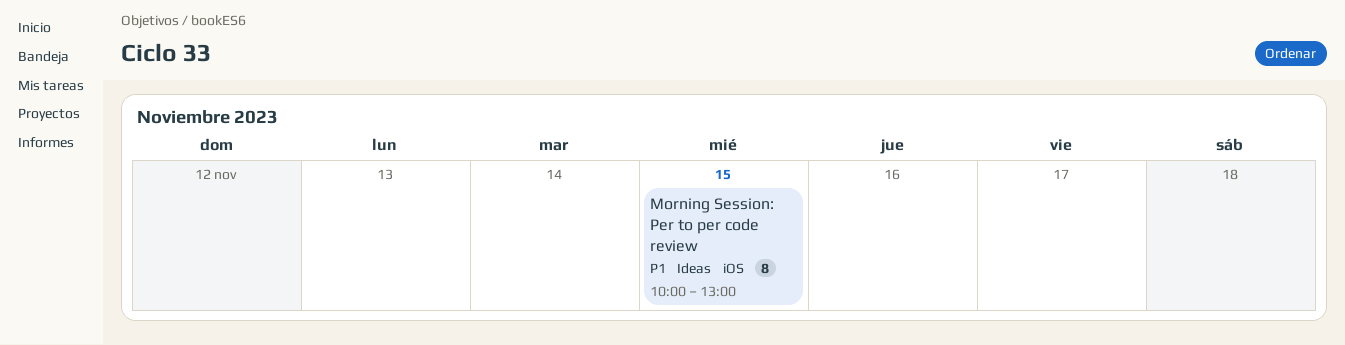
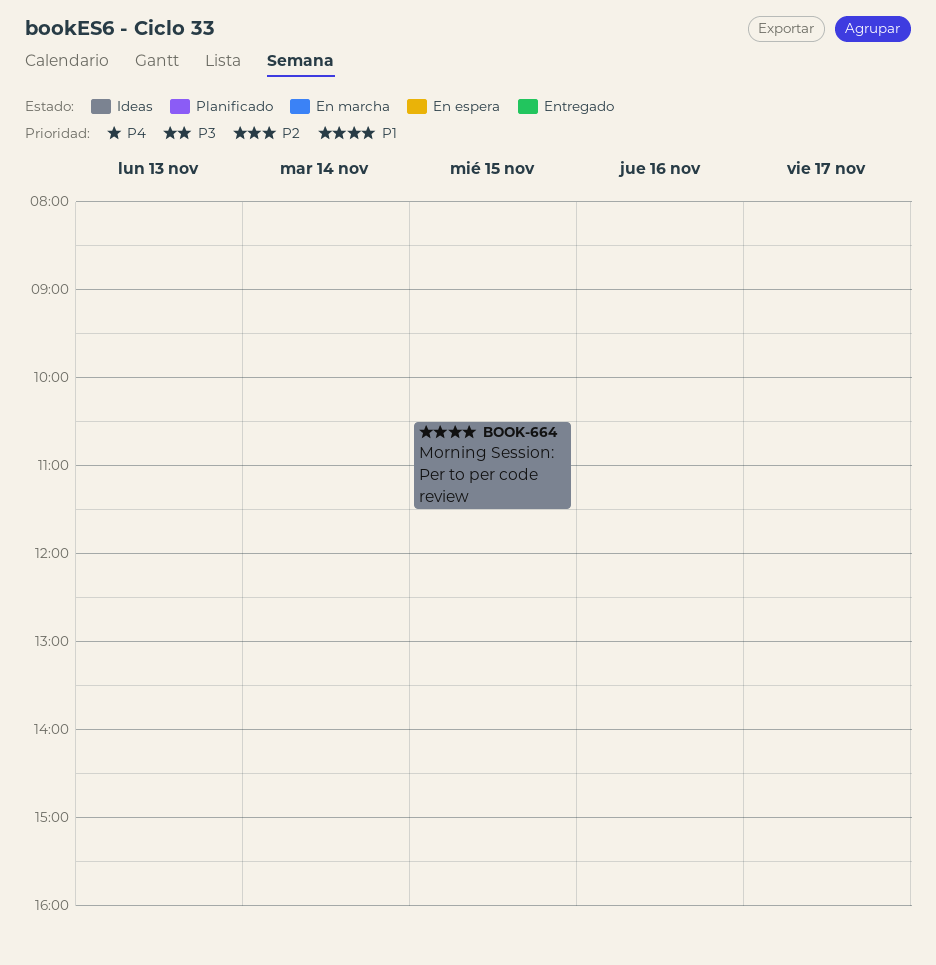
Morning Session: Per to per code review, begins: 10:00 -> 10:30
Morning Session: Per to per code review, ends: 13:00 -> 11:30

